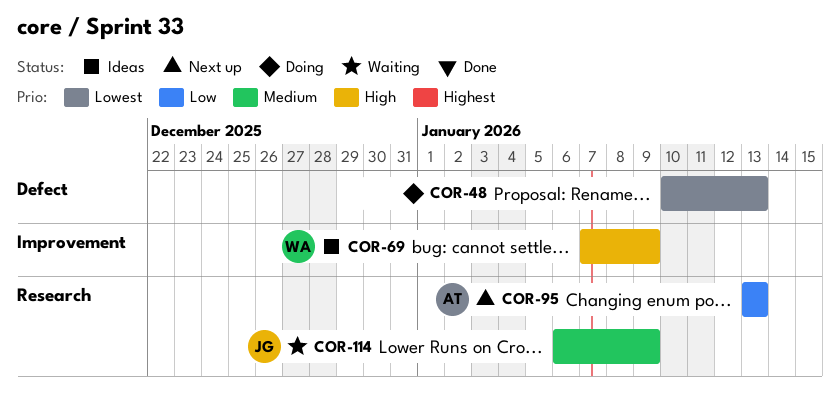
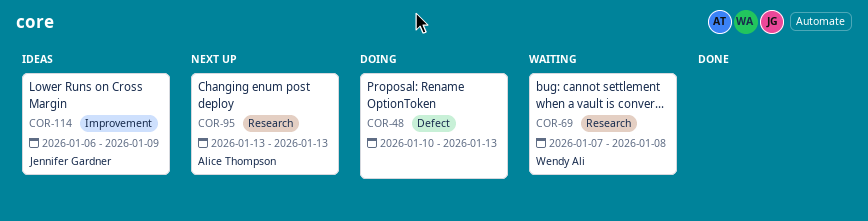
COR-69, status: Ideas -> Waiting
COR-69, label: Improvement -> Research
COR-69, due: Jan 9 -> Jan 8
COR-114, status: Waiting -> Ideas
COR-114, label: Research -> Improvement

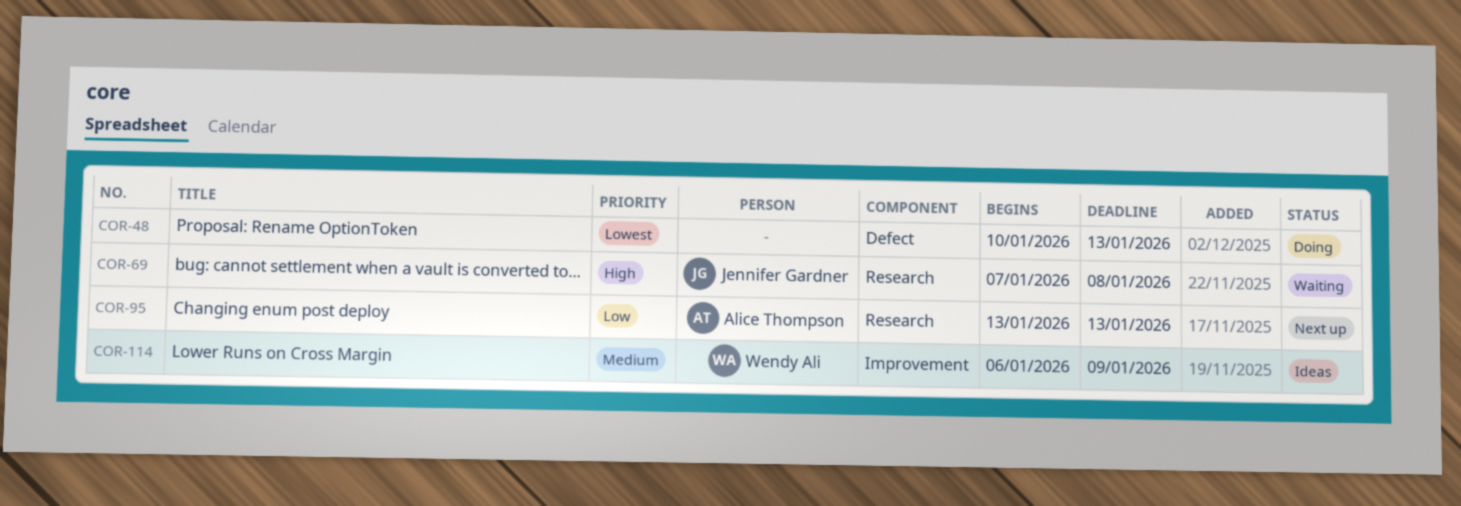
COR-69, owner: Wendy Ali -> Jennifer Gardner
COR-114, owner: Jennifer Gardner -> Wendy Ali

